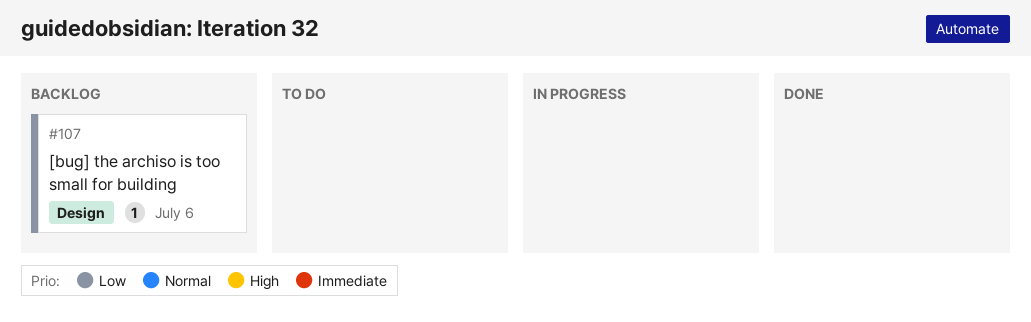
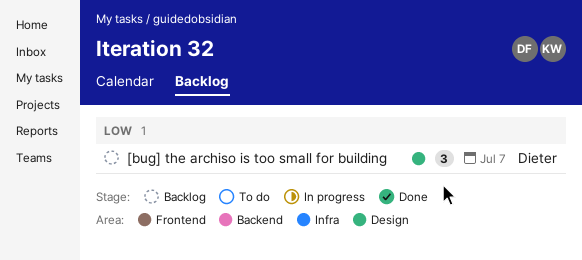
[bug] the archiso is too small for building, estimate: 1 -> 3
[bug] the archiso is too small for building, due: Jul 6 -> Jul 7

